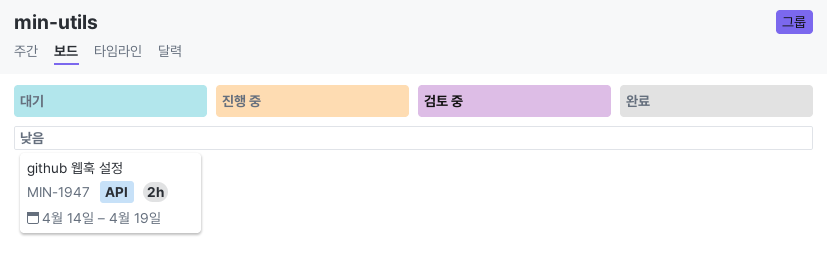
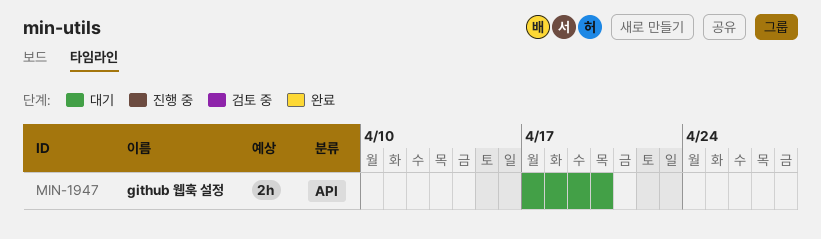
MIN-1947, start: Apr 14 -> Apr 17
MIN-1947, due: Apr 19 -> Apr 20

